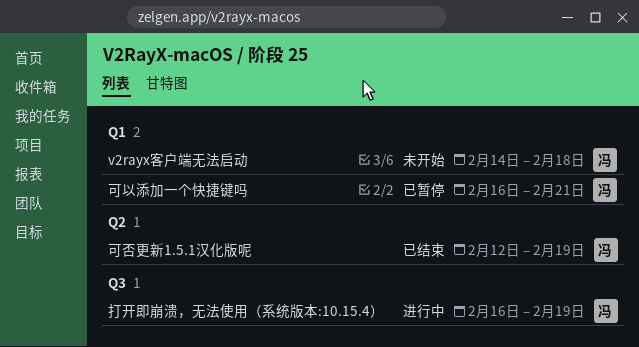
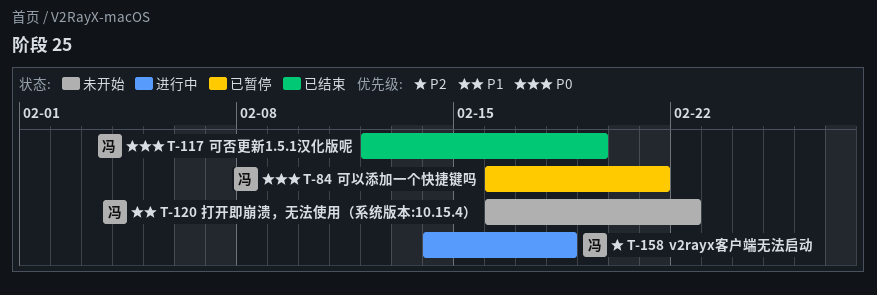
v2rayx客户端无法启动, status: 未开始 -> 进行中
打开即崩溃，无法使用（系统版本:10.15.4）, status: 进行中 -> 未开始
打开即崩溃，无法使用（系统版本:10.15.4）, due: Feb 19 -> Feb 22

